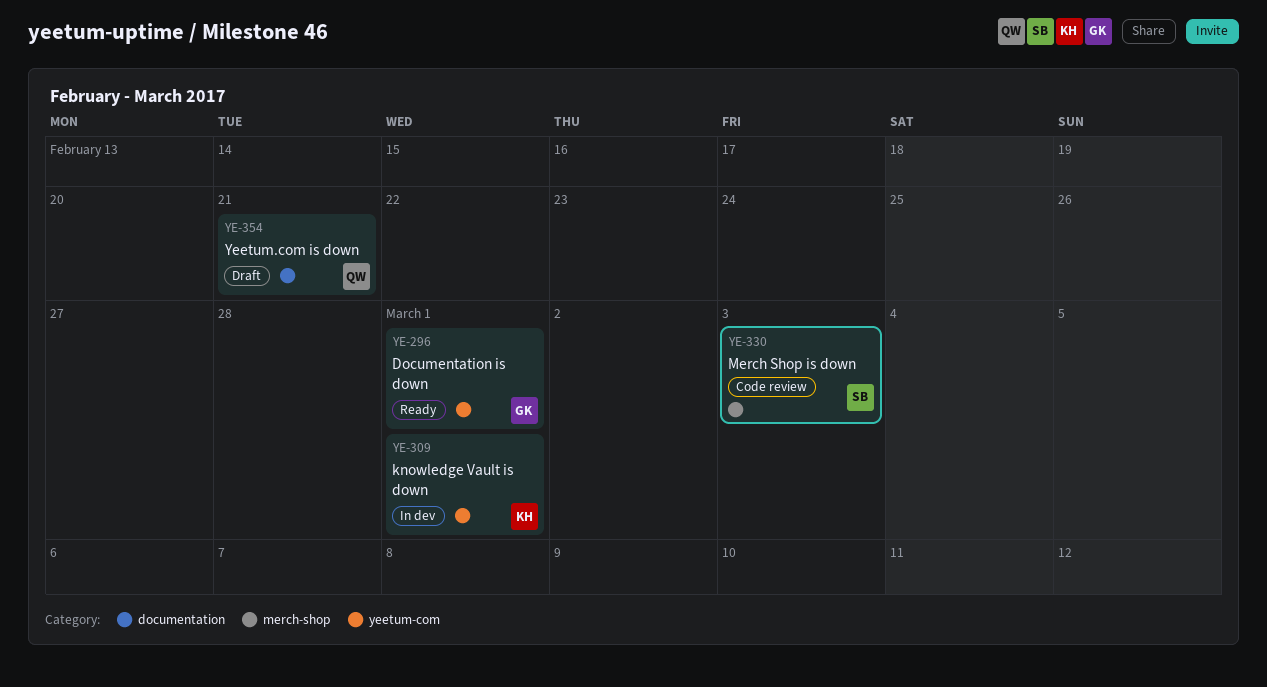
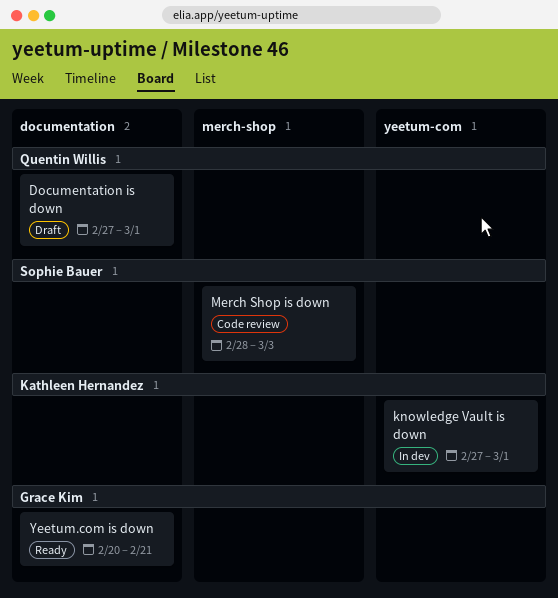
Documentation is down, status: Ready -> Draft
Documentation is down, owner: Grace Kim -> Quentin Willis
Documentation is down, label: yeetum-com -> documentation
Yeetum.com is down, status: Draft -> Ready
Yeetum.com is down, owner: Quentin Willis -> Grace Kim

